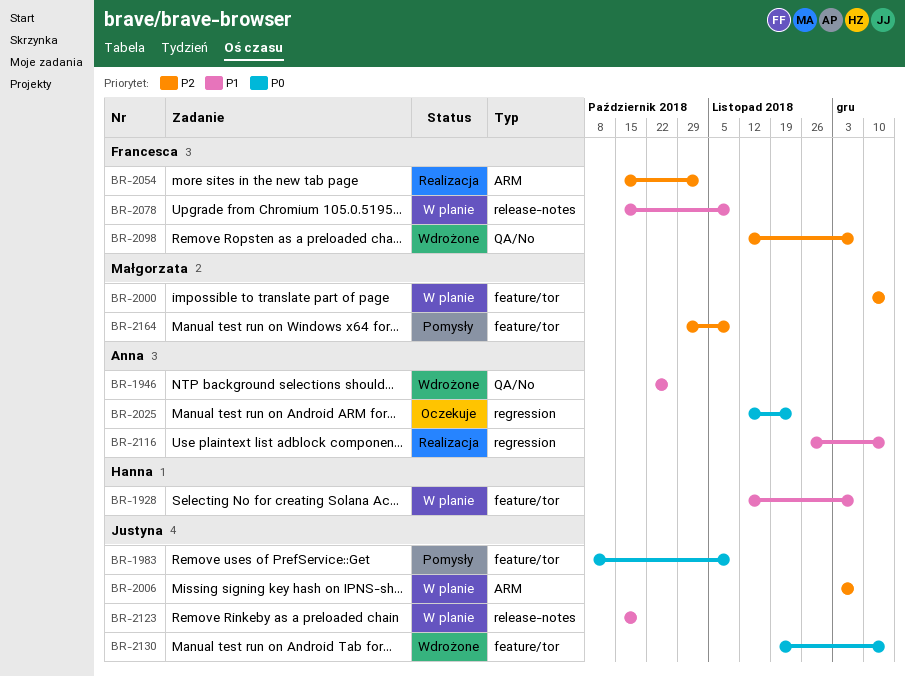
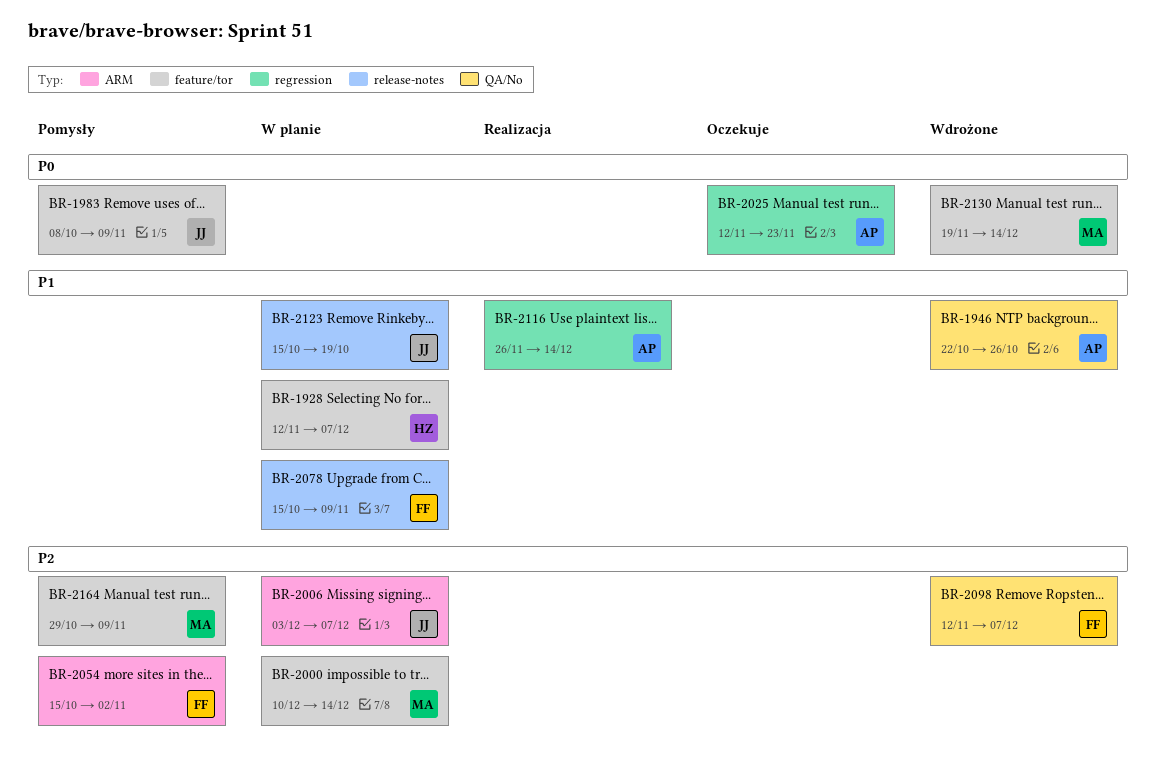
BR-2054, status: Realizacja -> Pomysły
BR-2130, owner: Justyna -> Małgorzata

